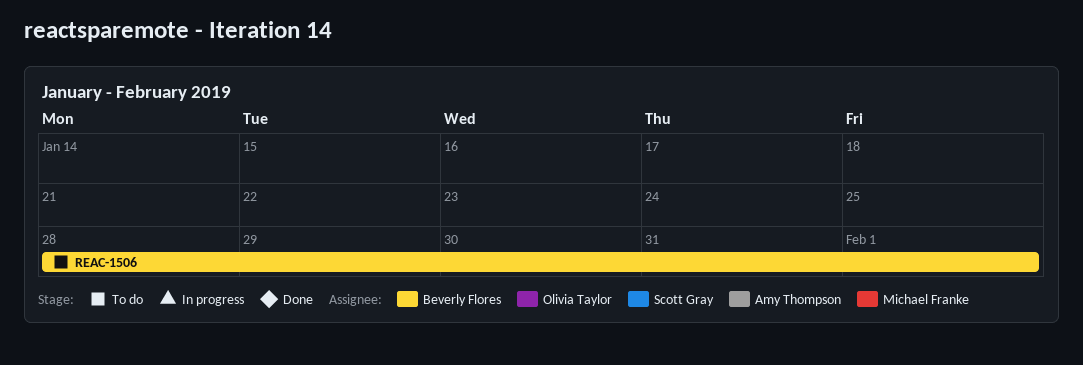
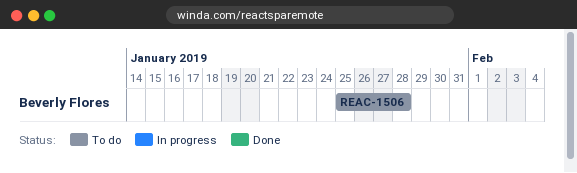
REAC-1506, start: Jan 28 -> Jan 25
REAC-1506, due: Feb 1 -> Jan 28

